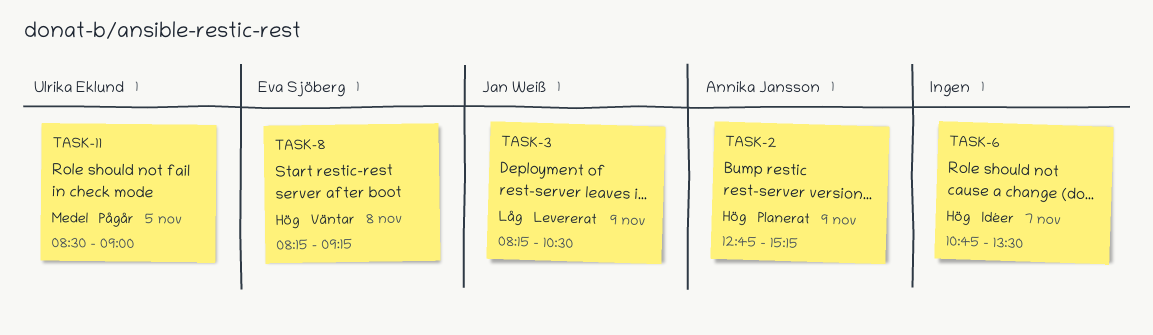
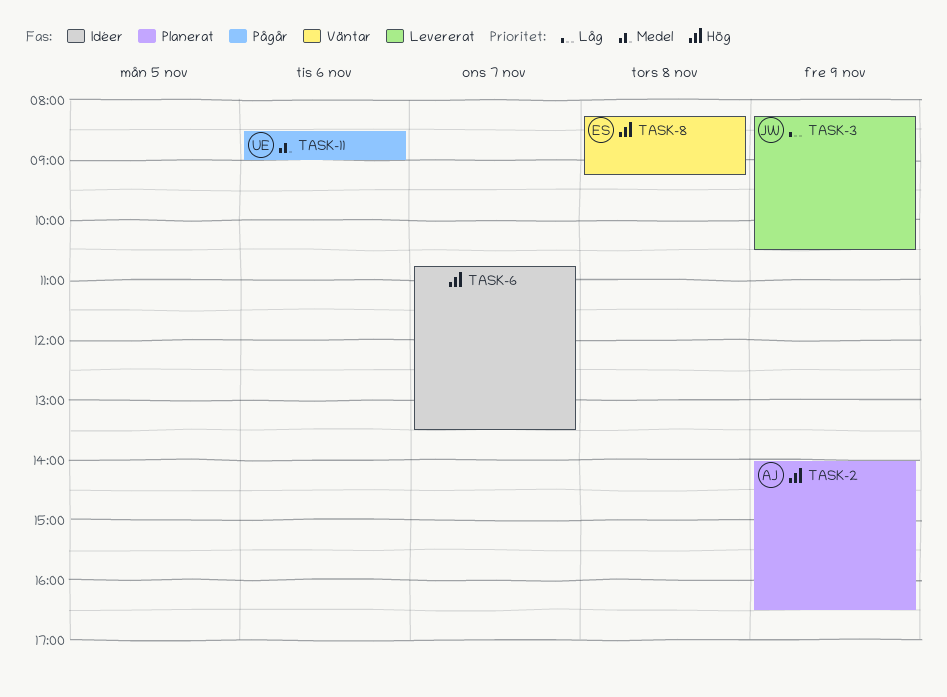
TASK-2, begins: 12:45 -> 14:00
TASK-2, ends: 15:15 -> 16:30
TASK-11, day: Nov 5 -> Nov 6

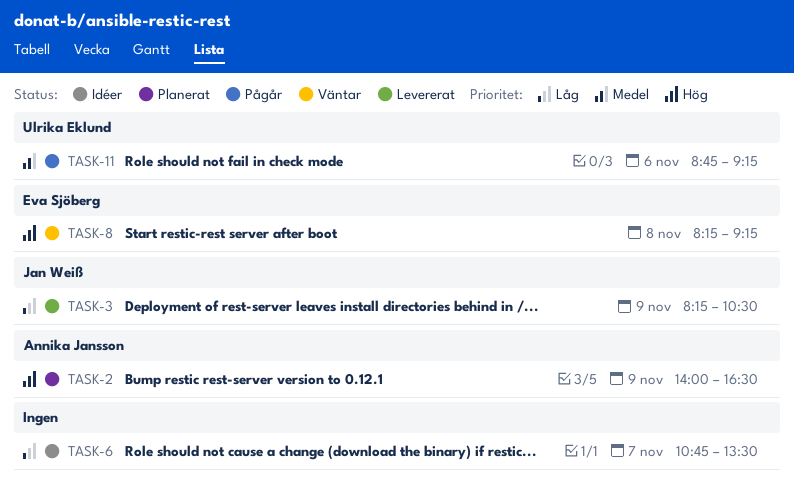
TASK-6, priority: Hög -> Låg
TASK-11, begins: 08:30 -> 08:45
TASK-11, ends: 09:00 -> 09:15

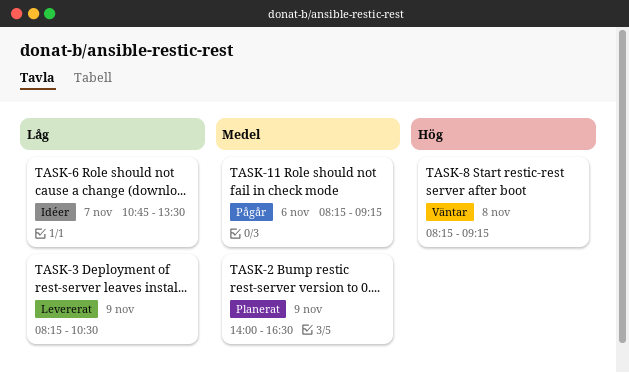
TASK-2, priority: Hög -> Medel
TASK-11, begins: 08:45 -> 08:15

